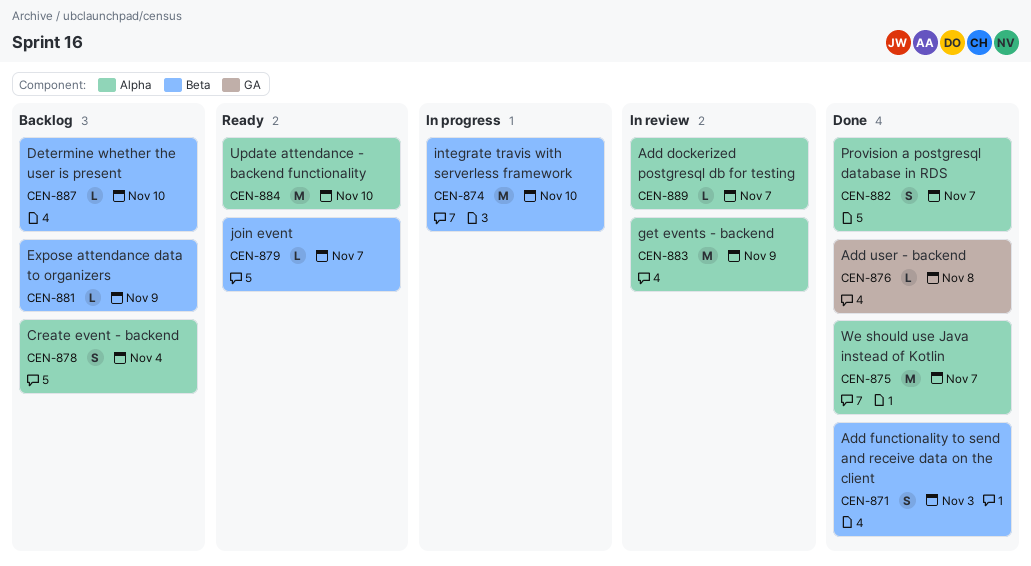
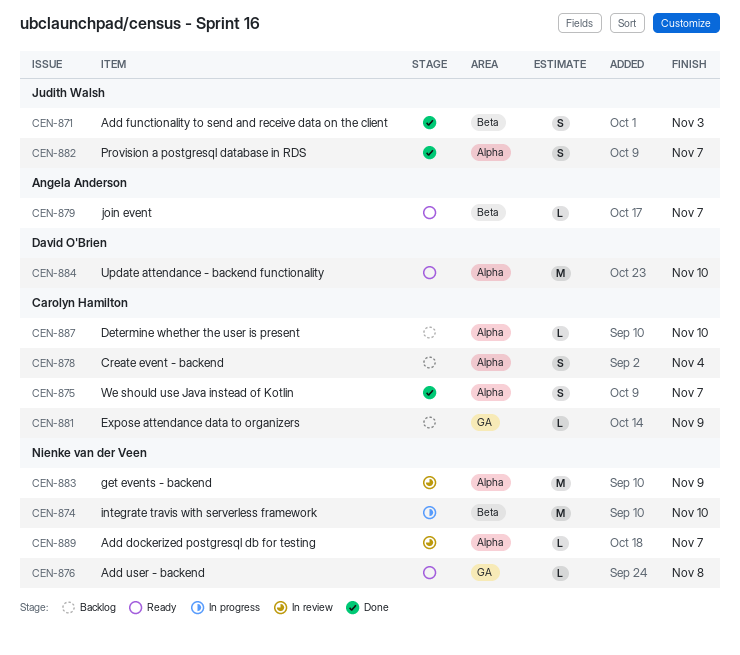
CEN-875, estimate: M -> S
CEN-876, status: Done -> Ready
CEN-881, label: Beta -> GA
CEN-887, label: Beta -> Alpha

